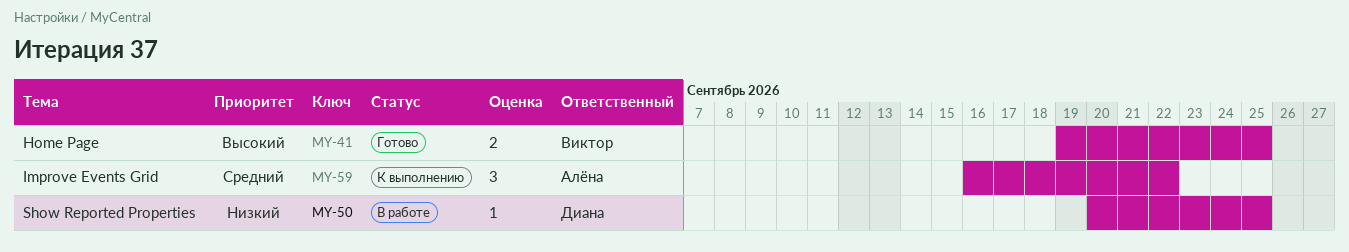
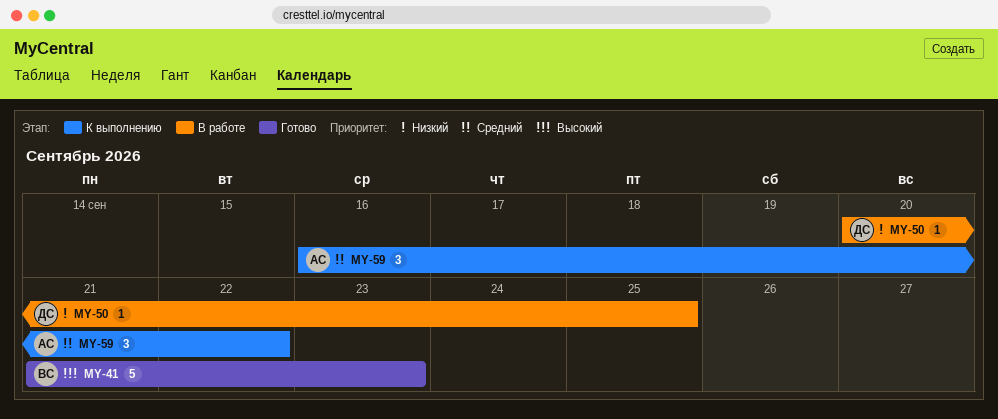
MY-41, estimate: 2 -> 5
MY-41, start: Sep 19 -> Sep 21
MY-41, due: Sep 25 -> Sep 23

